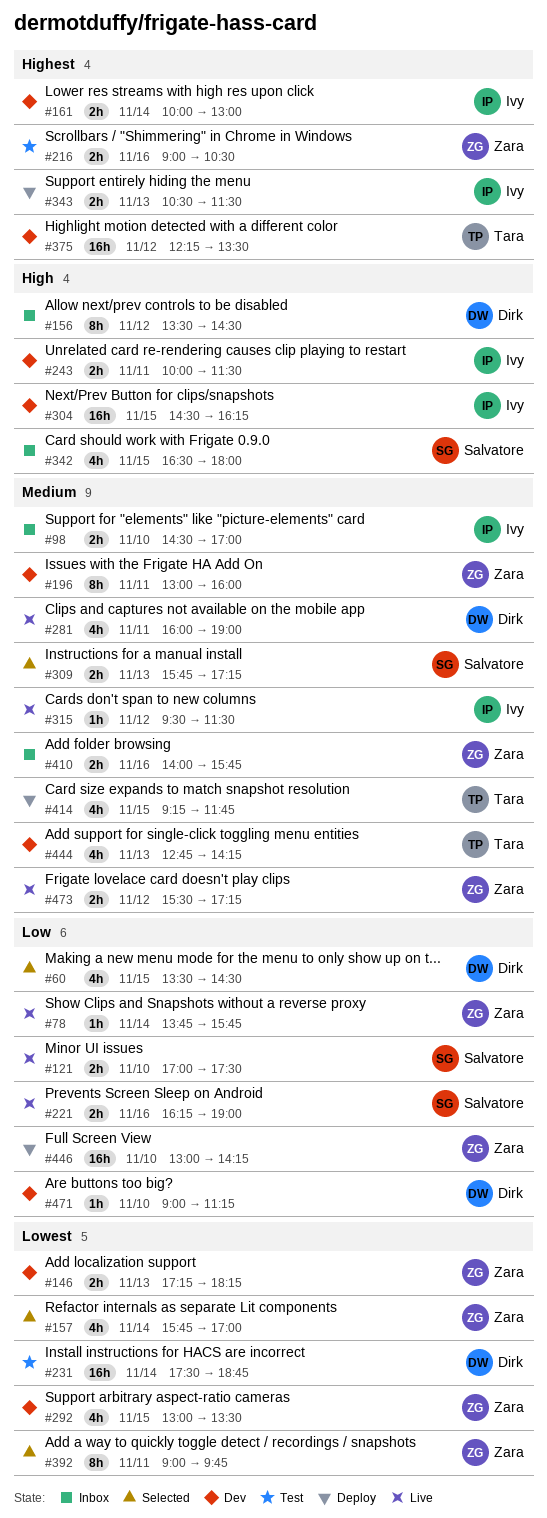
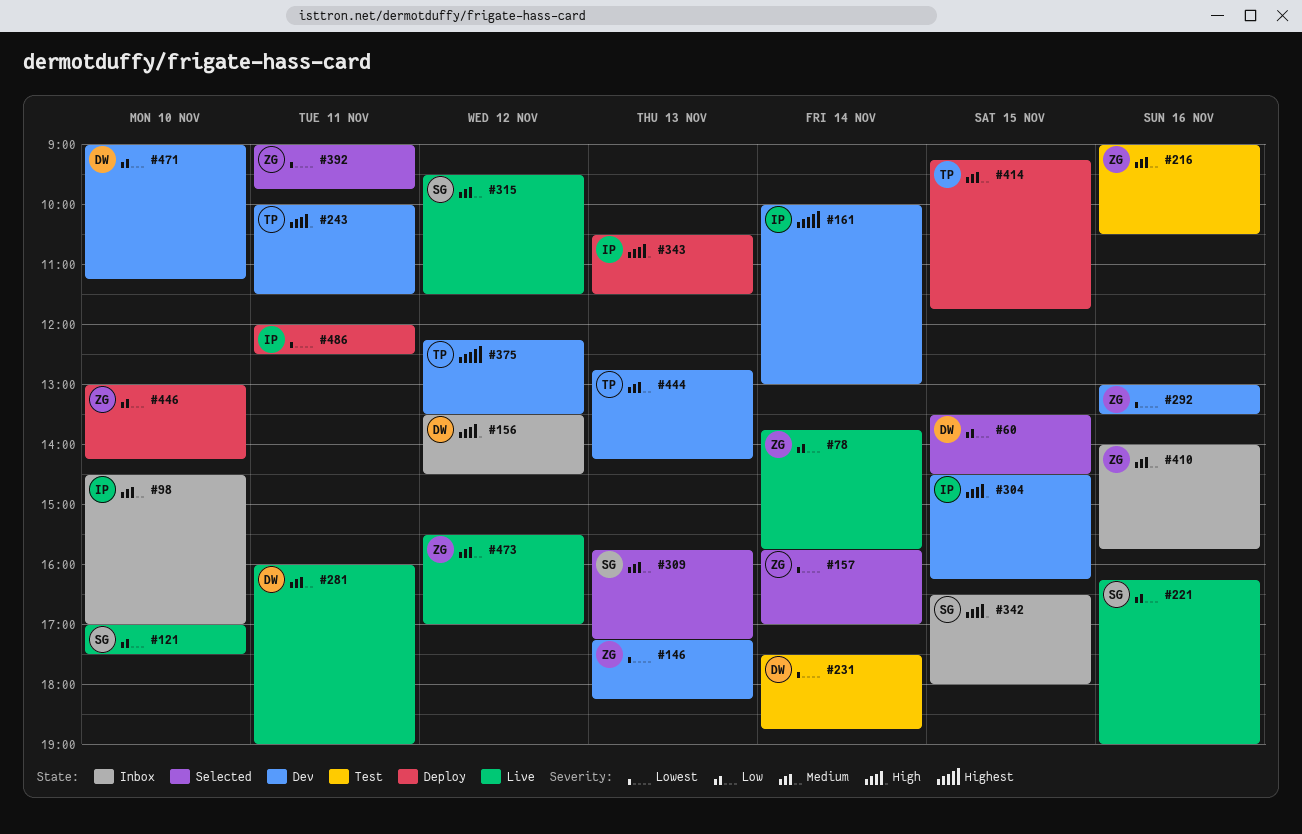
#196: present -> none
#216, priority: Highest -> Medium
#243, owner: Ivy -> Tara
#292, day: Nov 15 -> Nov 16
#315, owner: Ivy -> Salvatore
#343, priority: Highest -> High
#473, ends: 17:15 -> 17:00
#486: none -> present

